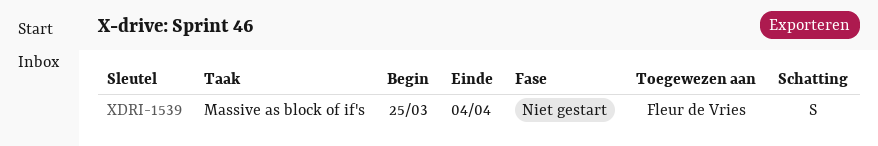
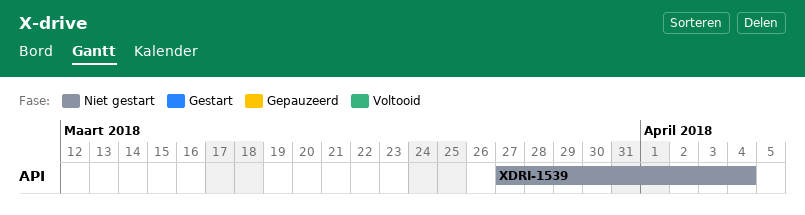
XDRI-1539, start: Mar 25 -> Mar 27

